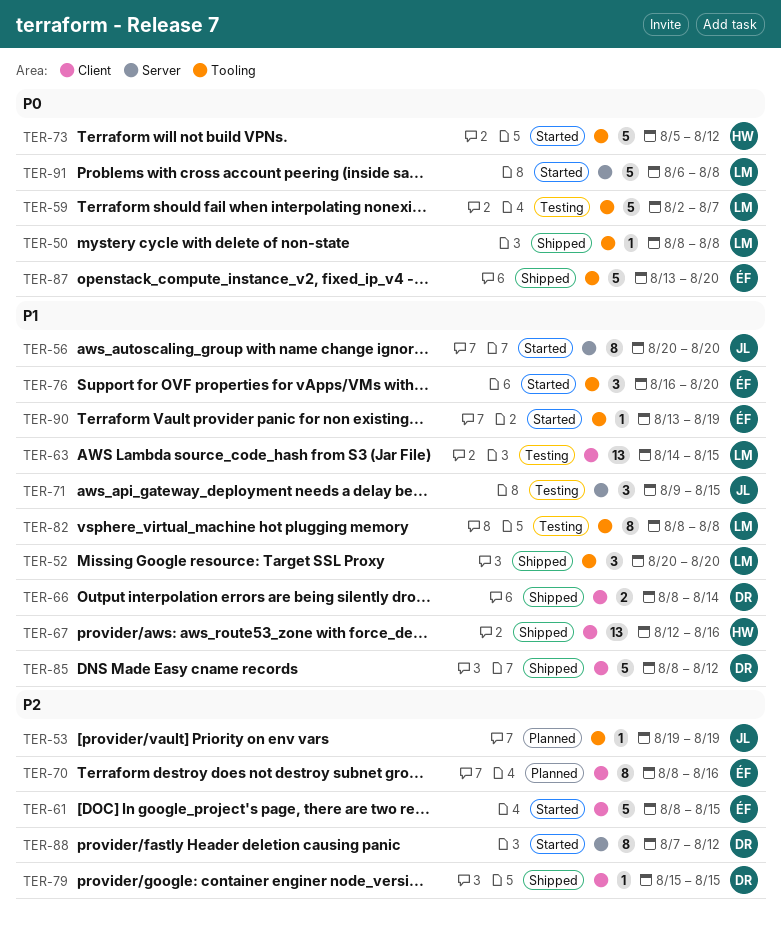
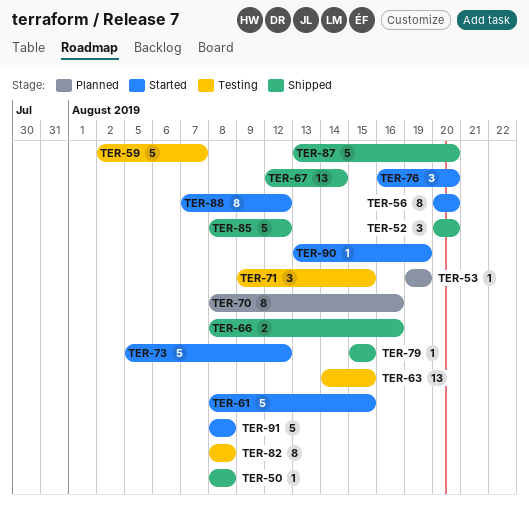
TER-66, due: Aug 14 -> Aug 16
TER-67, due: Aug 16 -> Aug 14
TER-91, start: Aug 6 -> Aug 8

